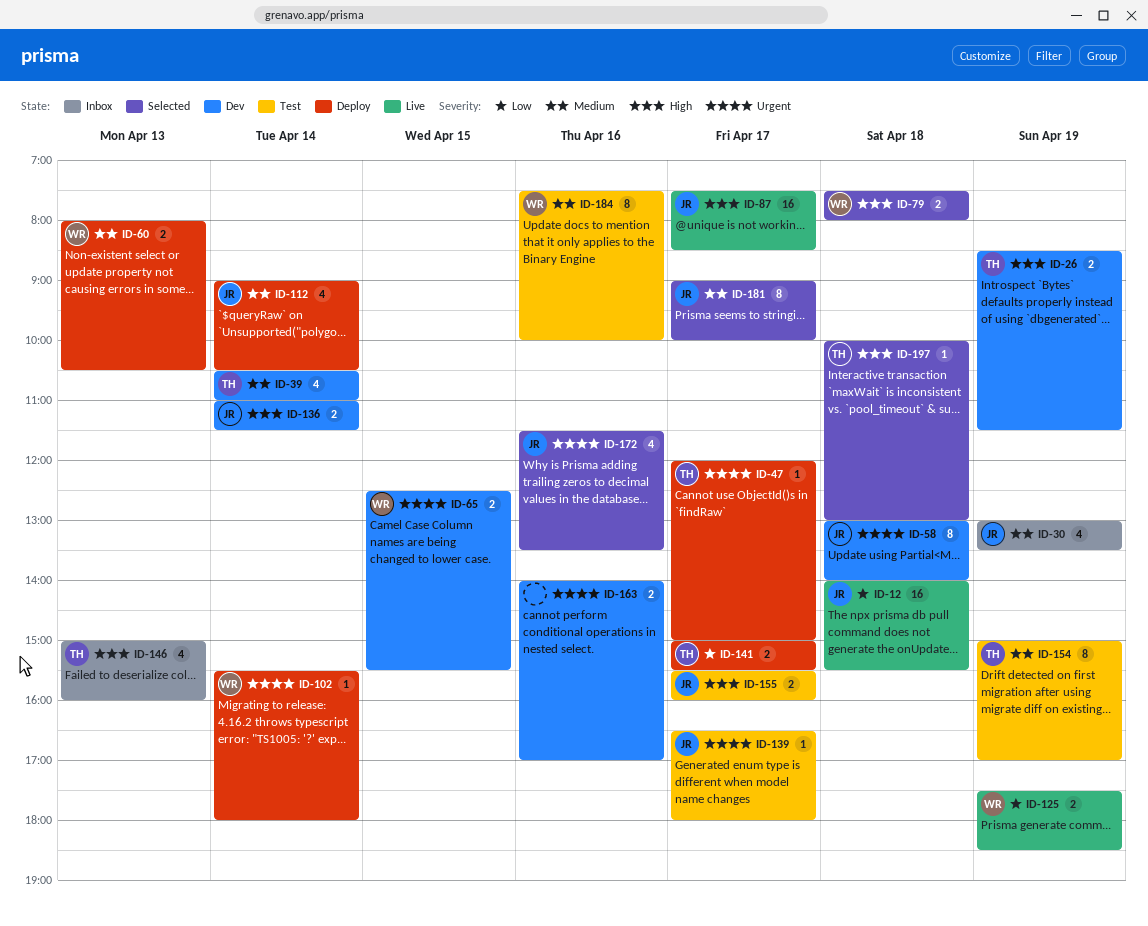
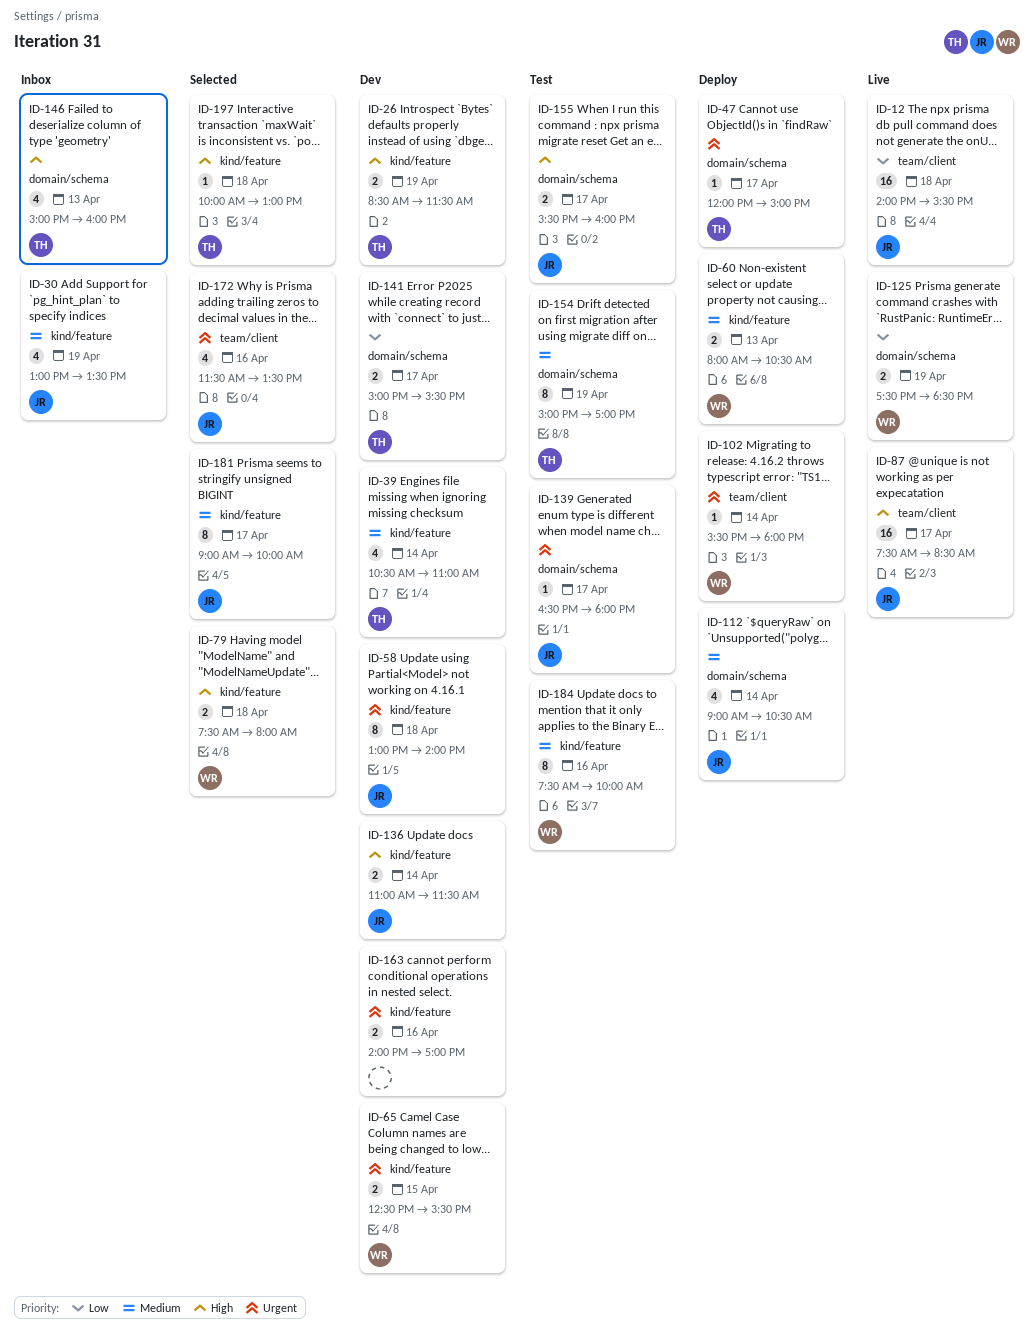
ID-141, status: Deploy -> Dev

